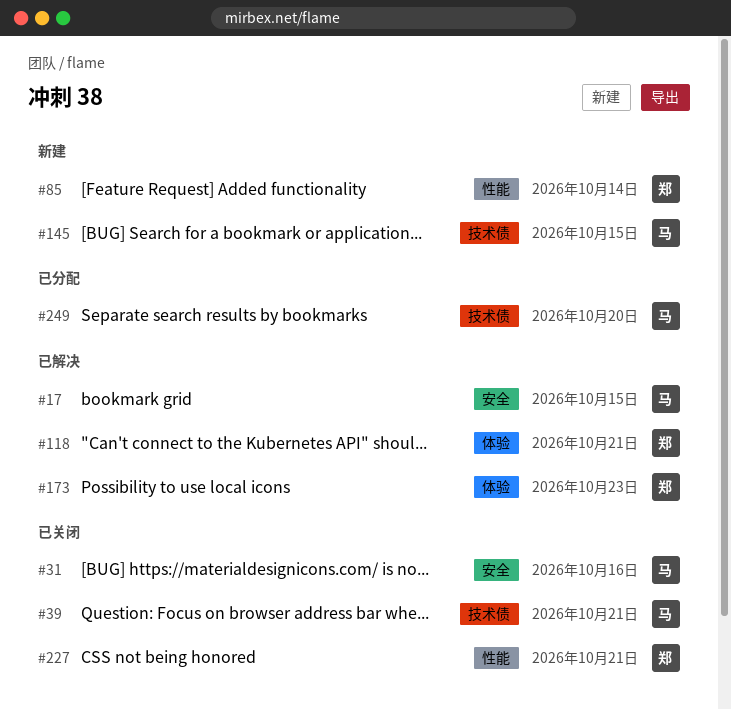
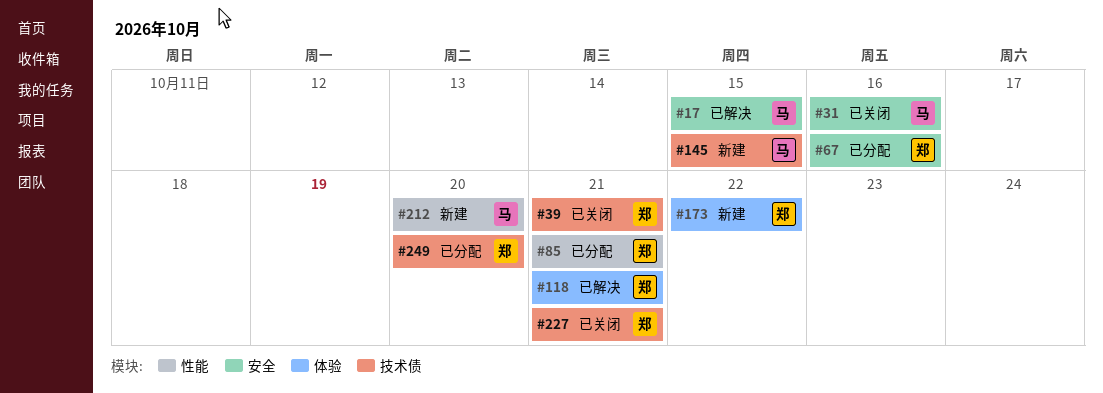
#39, owner: 马 -> 郑
#67: none -> present
#85, status: 新建 -> 已分配
#85, due: Oct 14 -> Oct 21
#173, status: 已解决 -> 新建
#173, due: Oct 23 -> Oct 22
#212: none -> present
#227, label: 性能 -> 技术债
#249, owner: 马 -> 郑

